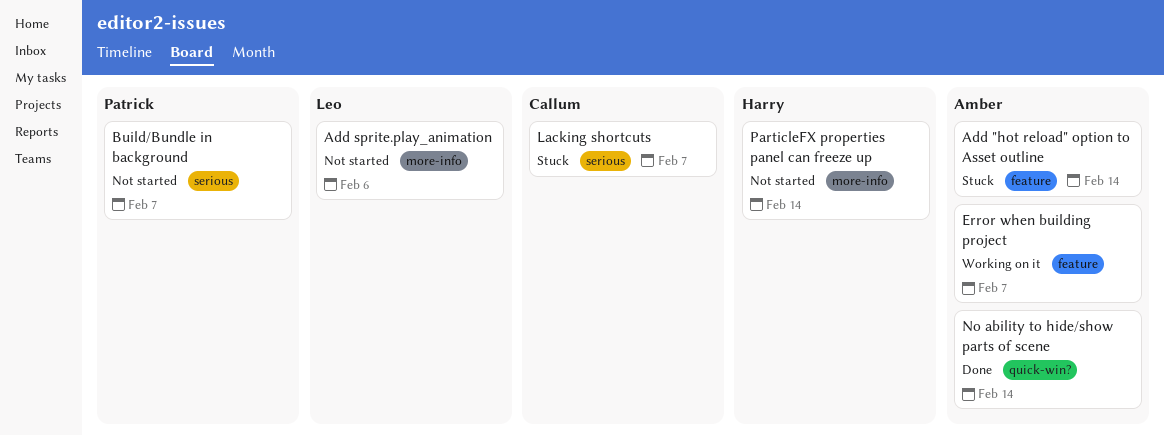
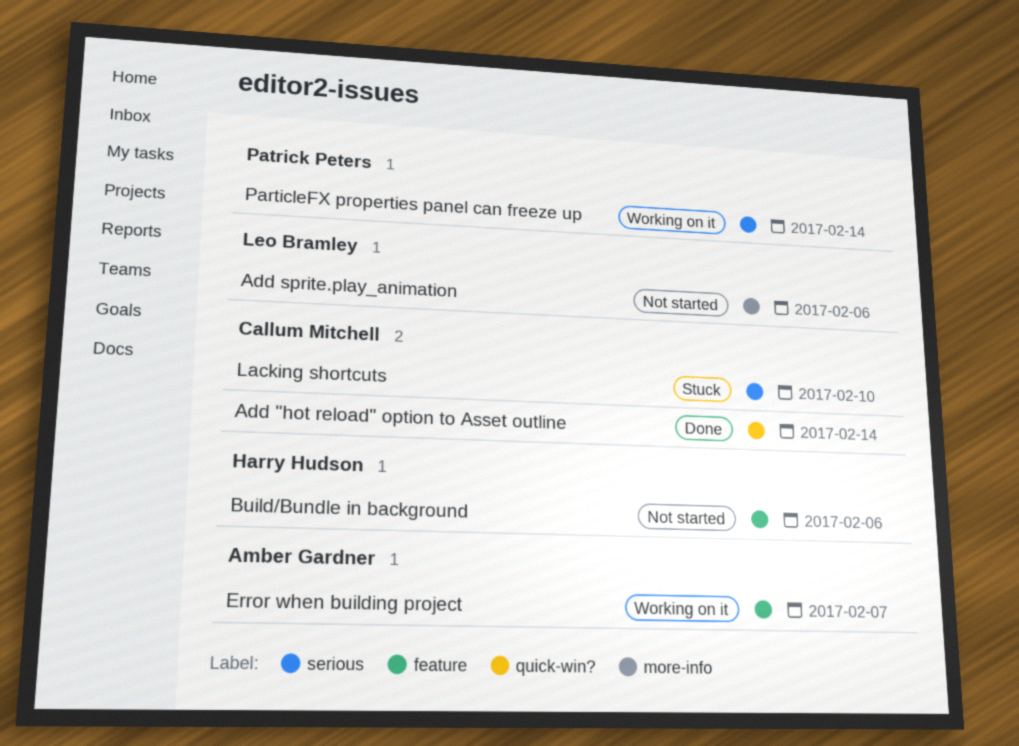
Add "hot reload" option to Asset outline, status: Stuck -> Done
Add "hot reload" option to Asset outline, owner: Amber Gardner -> Callum Mitchell
Add "hot reload" option to Asset outline, label: feature -> quick-win?
Build/Bundle in background, owner: Patrick Peters -> Harry Hudson
Build/Bundle in background, label: serious -> feature
Build/Bundle in background, due: Feb 7 -> Feb 6
Lacking shortcuts, due: Feb 7 -> Feb 10
No ability to hide/show parts of scene: present -> none
ParticleFX properties panel can freeze up, status: Not started -> Working on it
ParticleFX properties panel can freeze up, owner: Harry Hudson -> Patrick Peters
ParticleFX properties panel can freeze up, label: more-info -> serious

